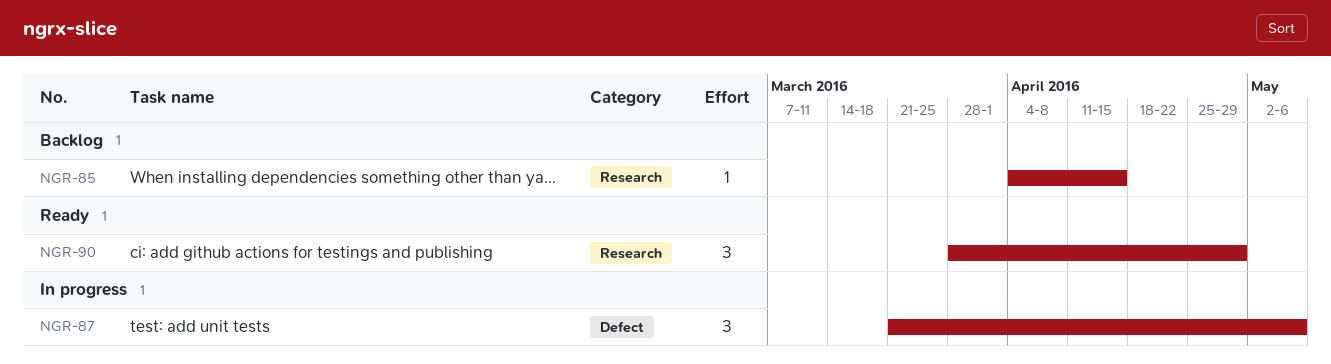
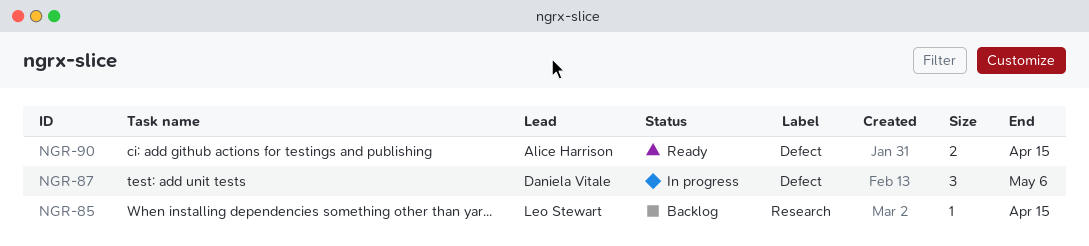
NGR-90, label: Research -> Defect
NGR-90, estimate: 3 -> 2
NGR-90, due: Apr 29 -> Apr 15

